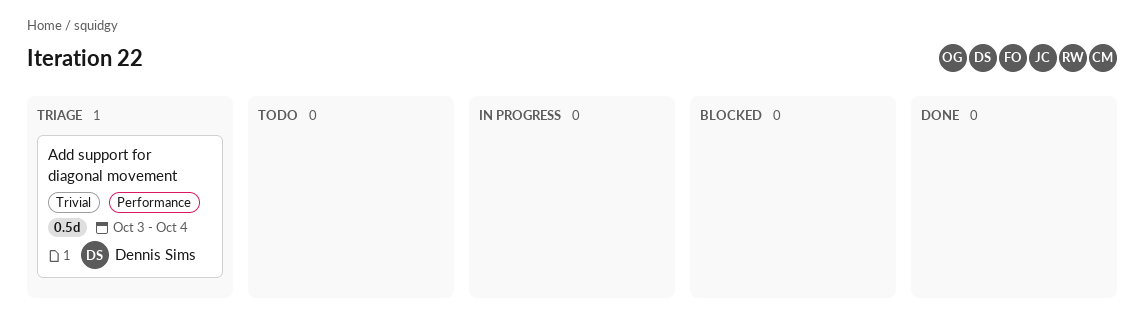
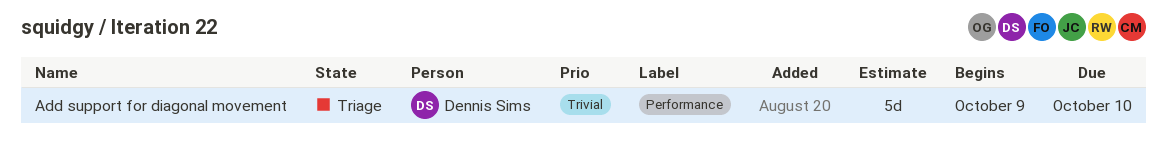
Add support for diagonal movement, estimate: 0.5d -> 5d
Add support for diagonal movement, start: Oct 3 -> Oct 9
Add support for diagonal movement, due: Oct 4 -> Oct 10

